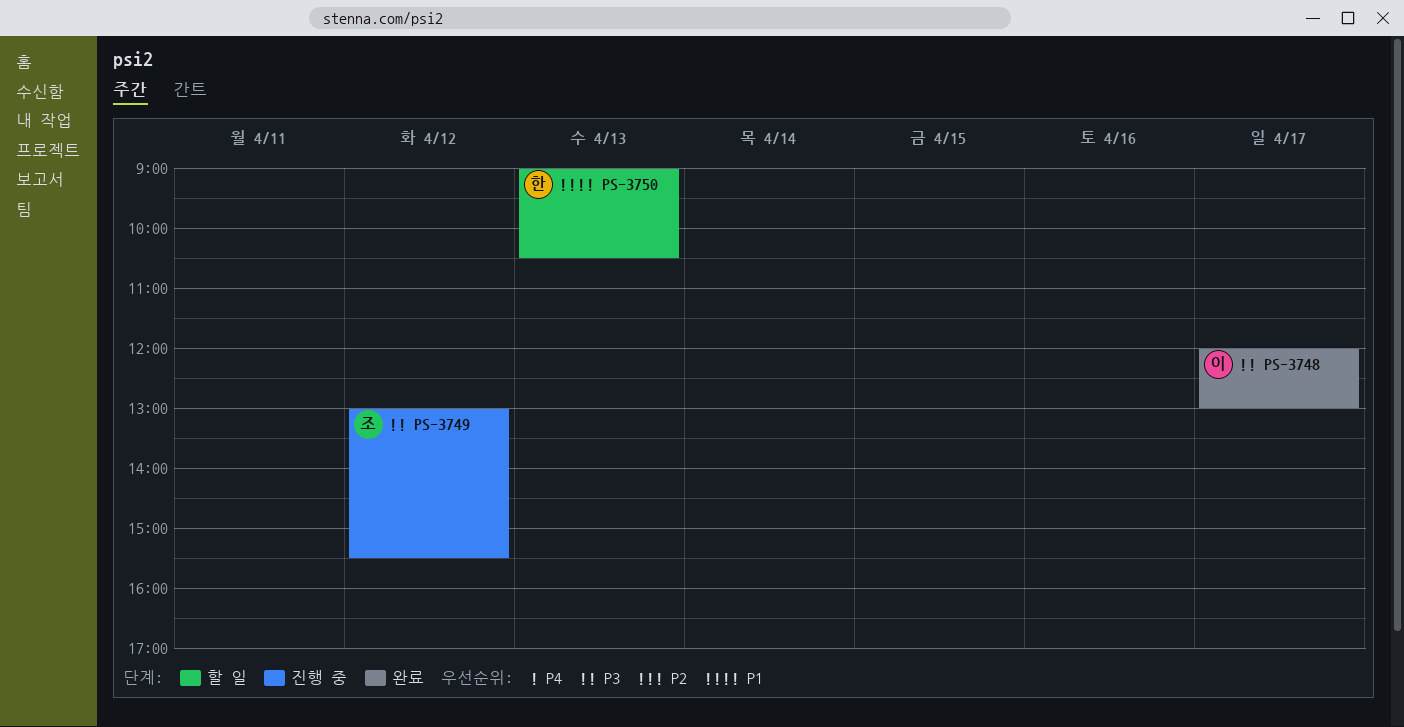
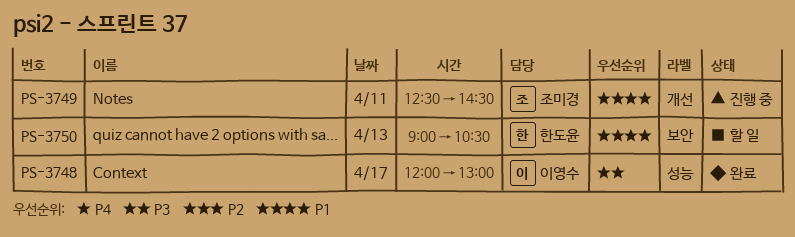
PS-3749, priority: P3 -> P1
PS-3749, day: Apr 12 -> Apr 11
PS-3749, begins: 13:00 -> 12:30
PS-3749, ends: 15:30 -> 14:30

